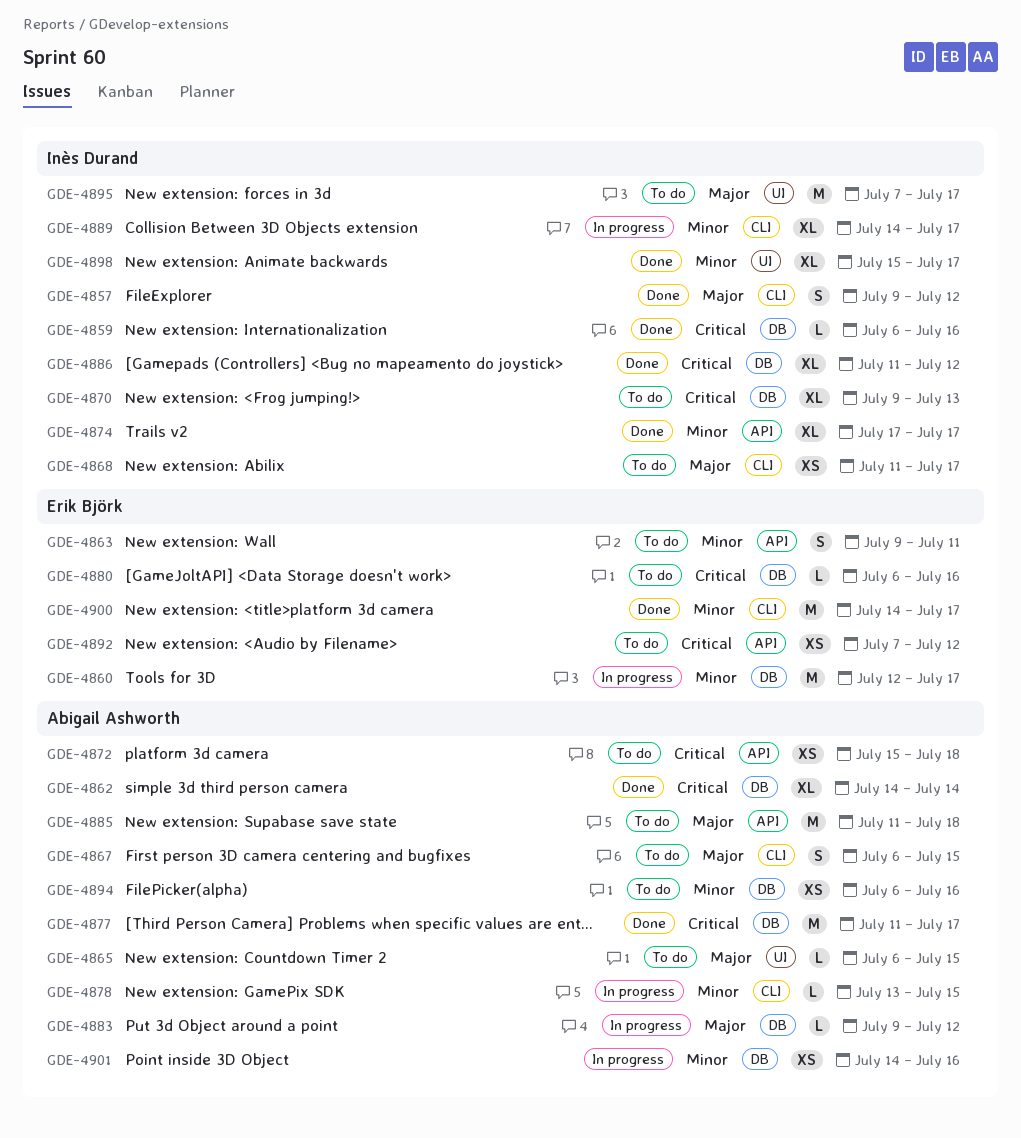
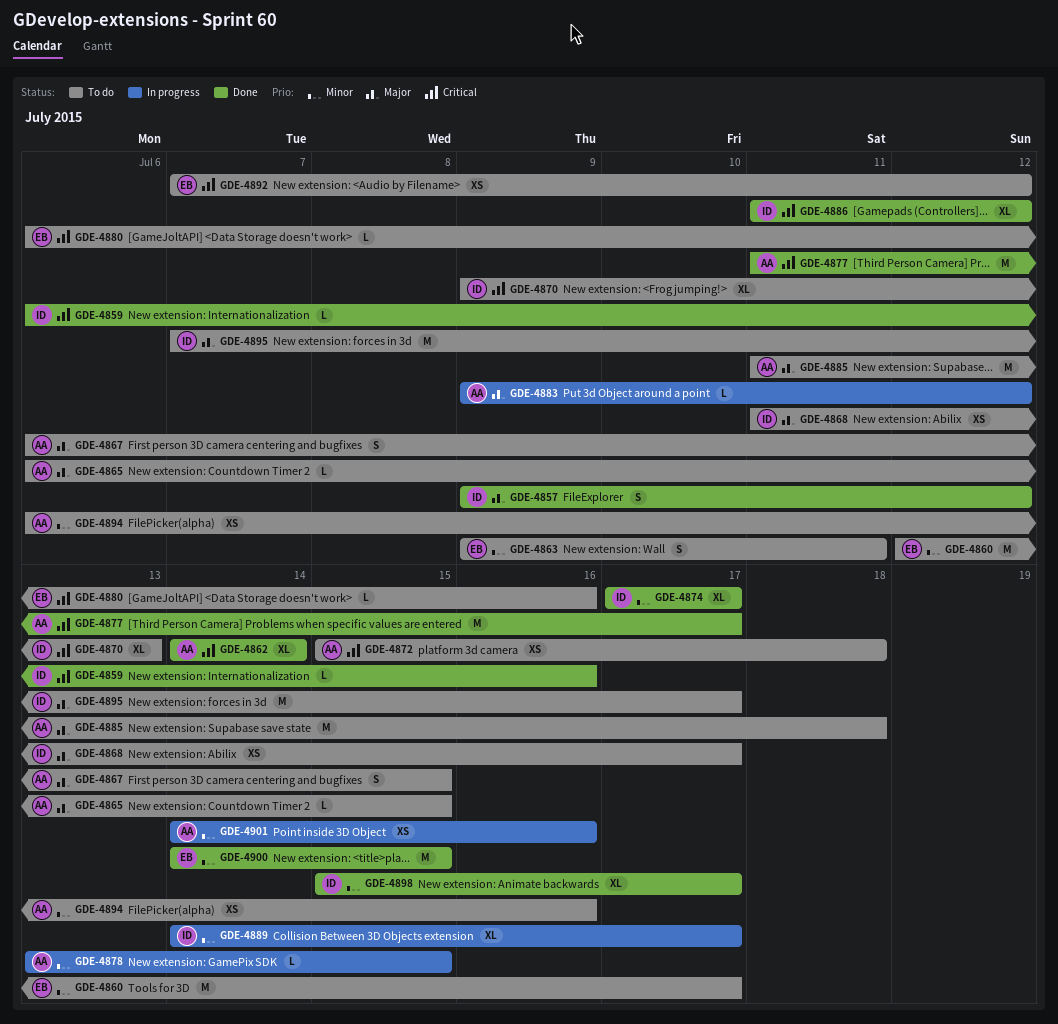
GDE-4860, status: In progress -> To do
GDE-4900, due: Jul 17 -> Jul 15

